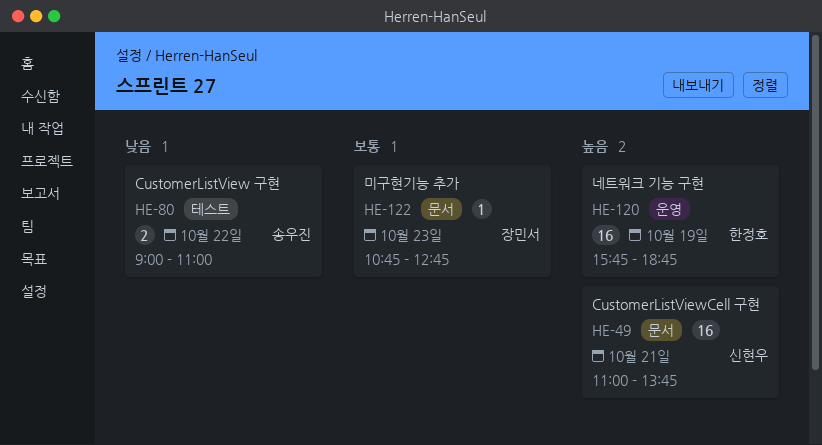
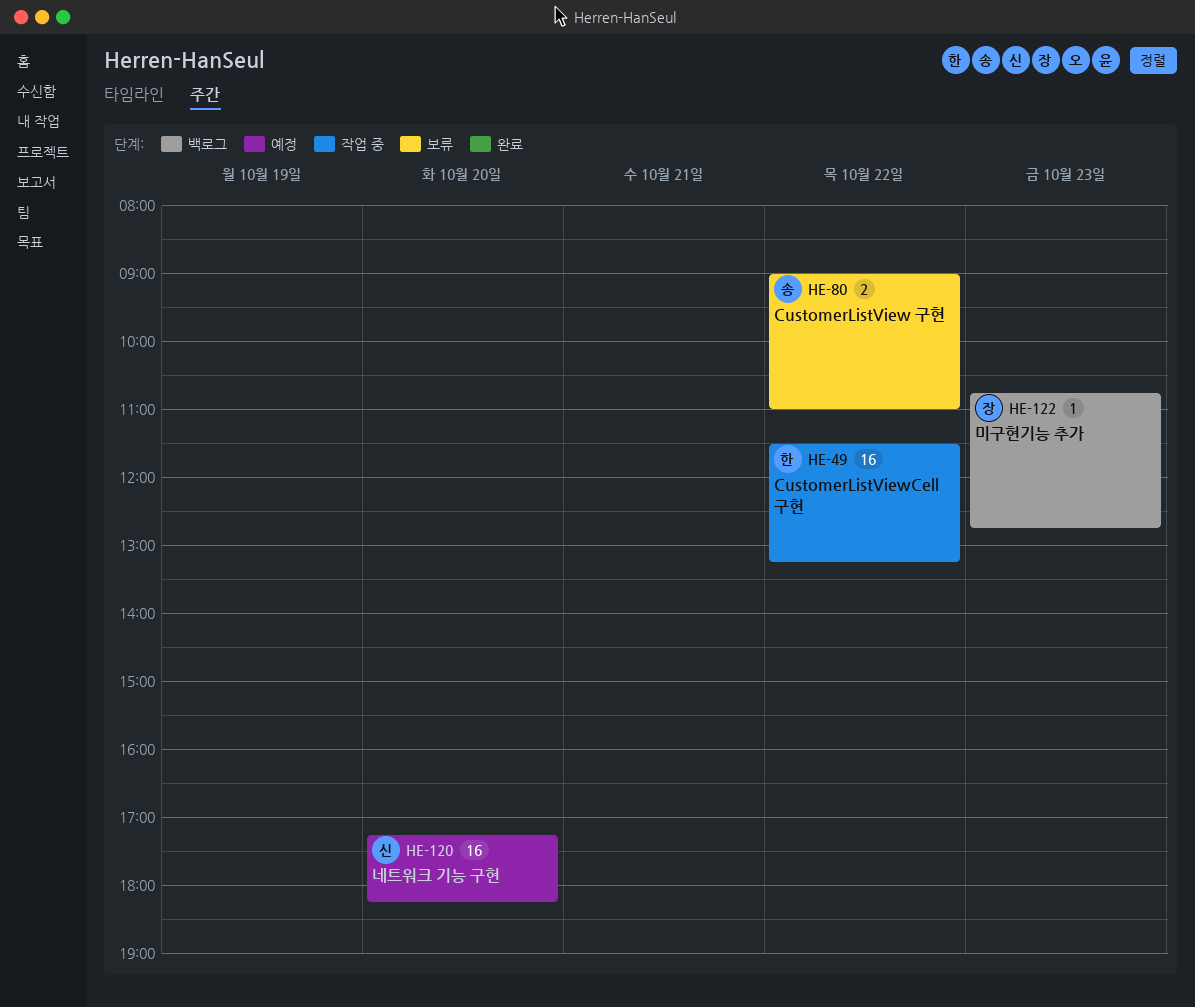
HE-49, owner: 신현우 -> 한정호
HE-49, day: Oct 21 -> Oct 22
HE-49, begins: 11:00 -> 11:30
HE-49, ends: 13:45 -> 13:15
HE-120, owner: 한정호 -> 신현우
HE-120, day: Oct 19 -> Oct 20
HE-120, begins: 15:45 -> 17:15
HE-120, ends: 18:45 -> 18:15

